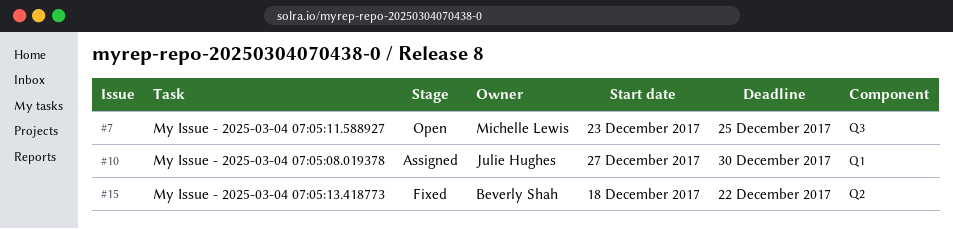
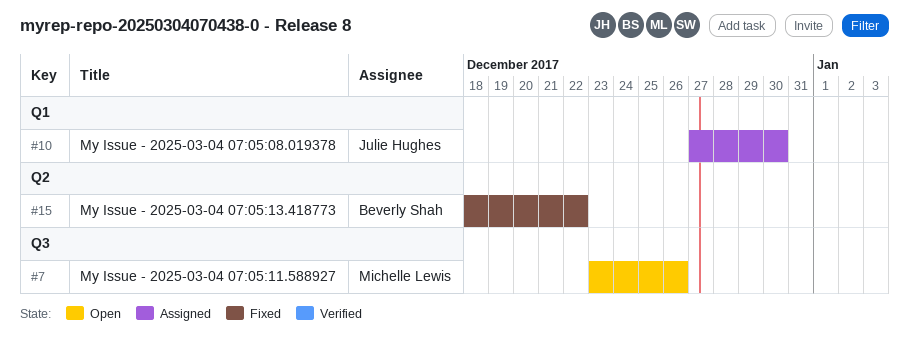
#7, due: Dec 25 -> Dec 26

